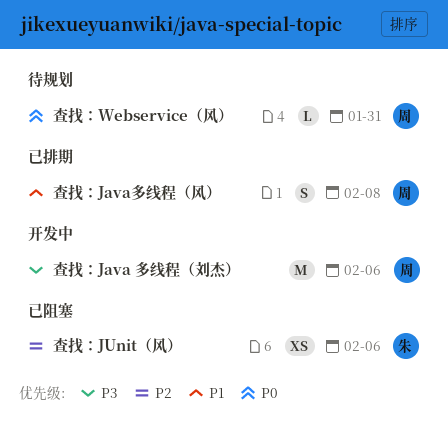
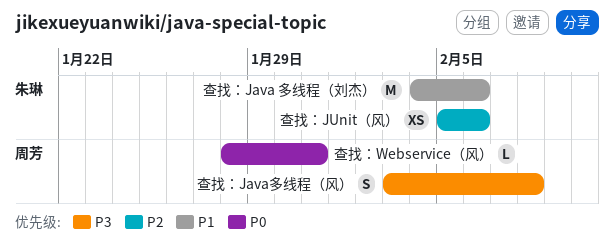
查找：Java 多线程（刘杰）, owner: 周芳 -> 朱琳
查找：Java 多线程（刘杰）, priority: P3 -> P1
查找：Java多线程（风）, priority: P1 -> P3

